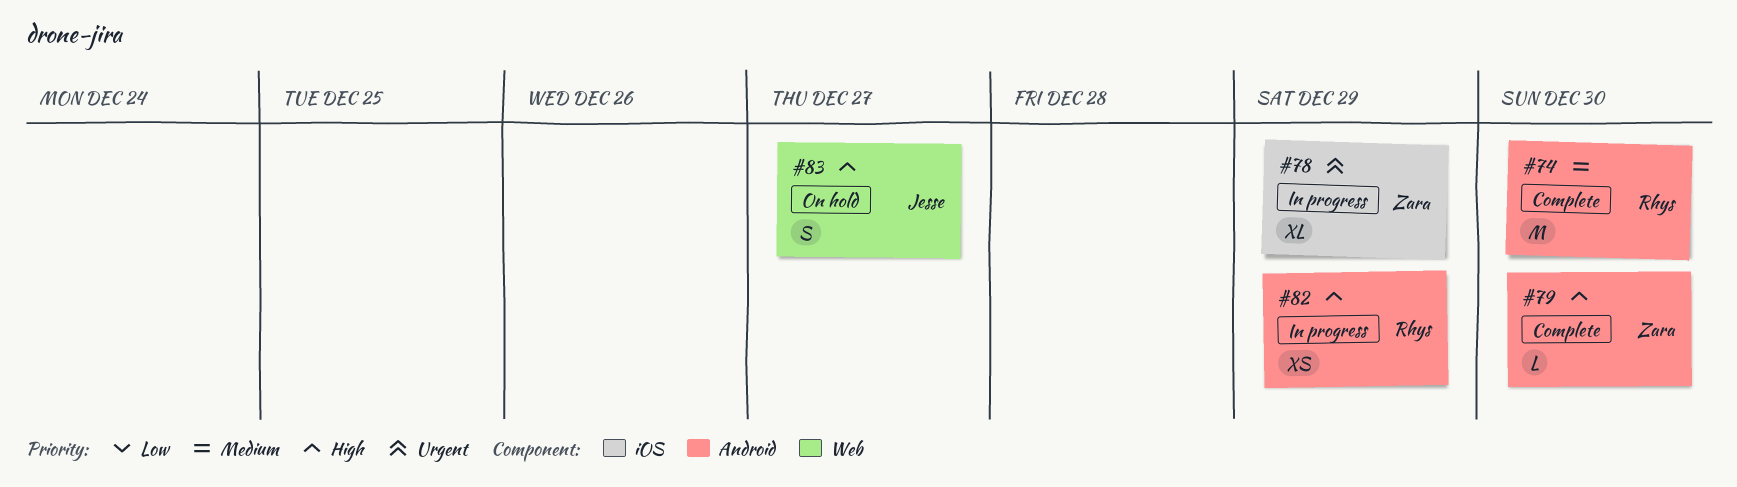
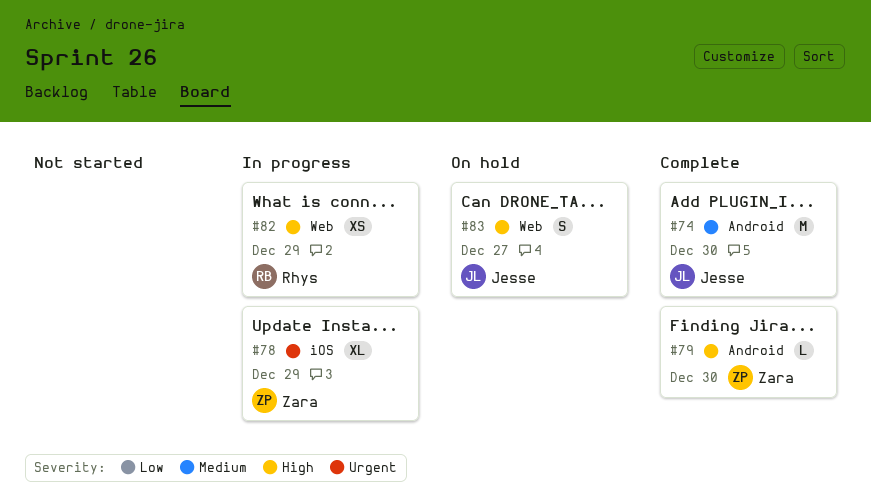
#74, owner: Rhys -> Jesse
#82, label: Android -> Web

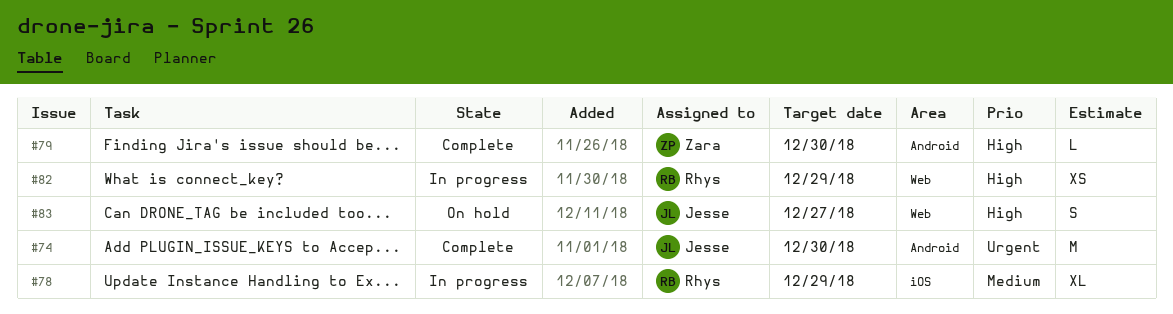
#74, priority: Medium -> Urgent
#78, owner: Zara -> Rhys
#78, priority: Urgent -> Medium

